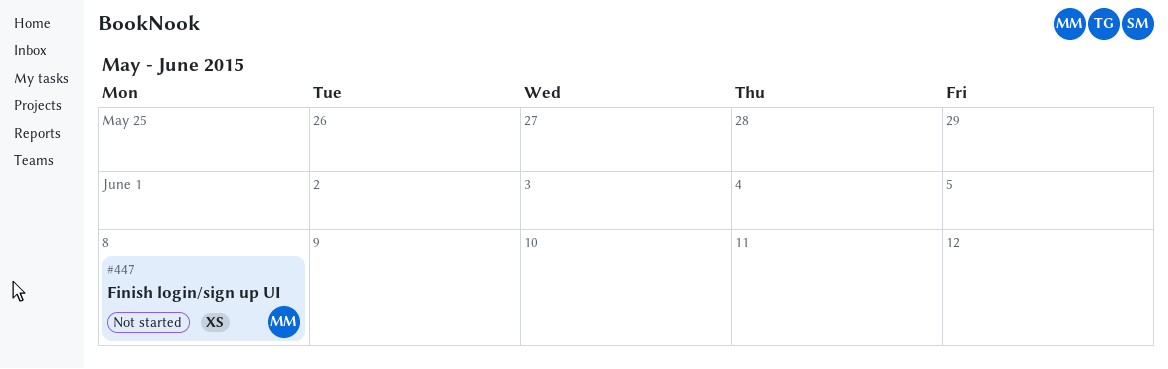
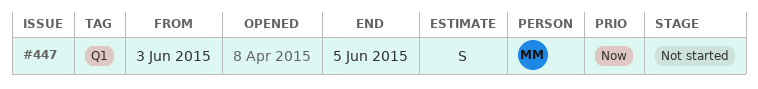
#447, estimate: XS -> S
#447, due: Jun 8 -> Jun 5

